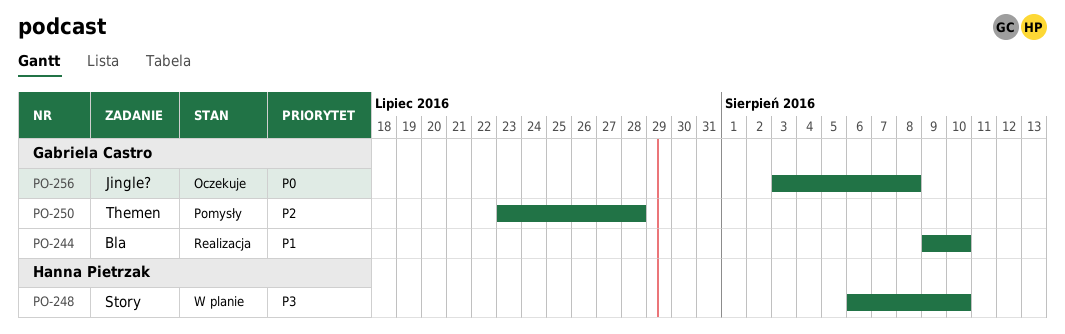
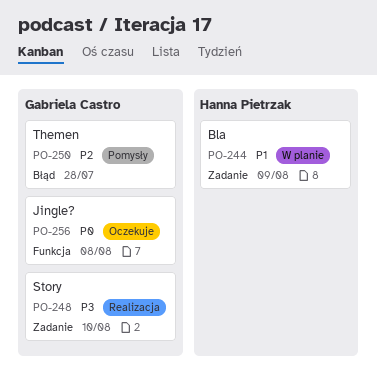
PO-244, status: Realizacja -> W planie
PO-244, owner: Gabriela Castro -> Hanna Pietrzak
PO-244, due: Aug 10 -> Aug 9
PO-248, status: W planie -> Realizacja
PO-248, owner: Hanna Pietrzak -> Gabriela Castro

